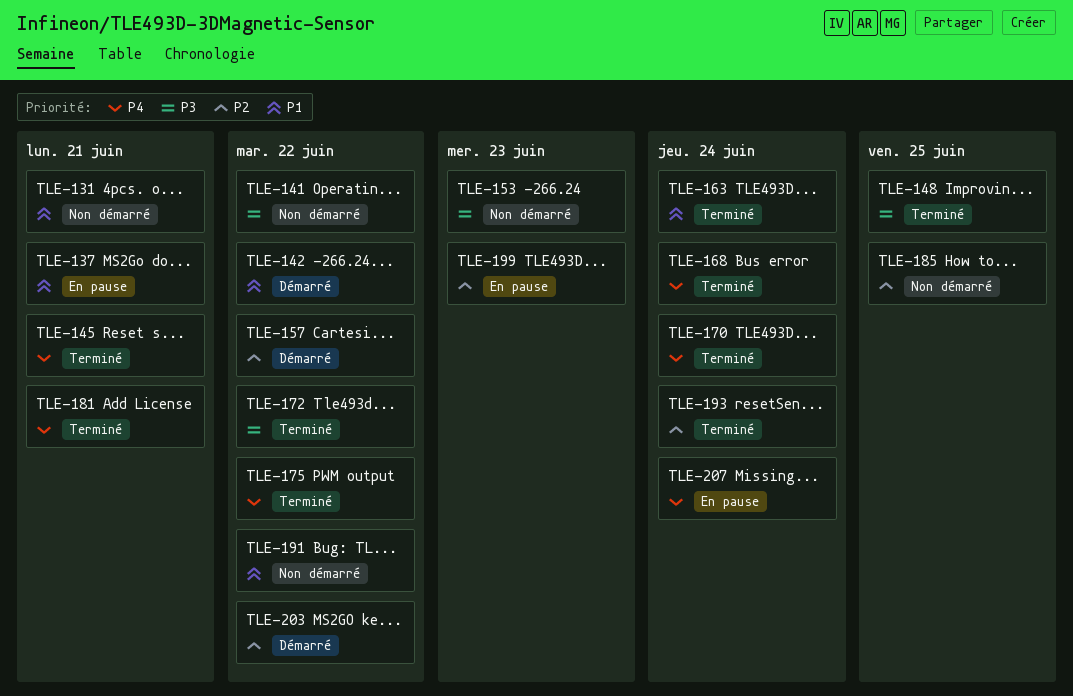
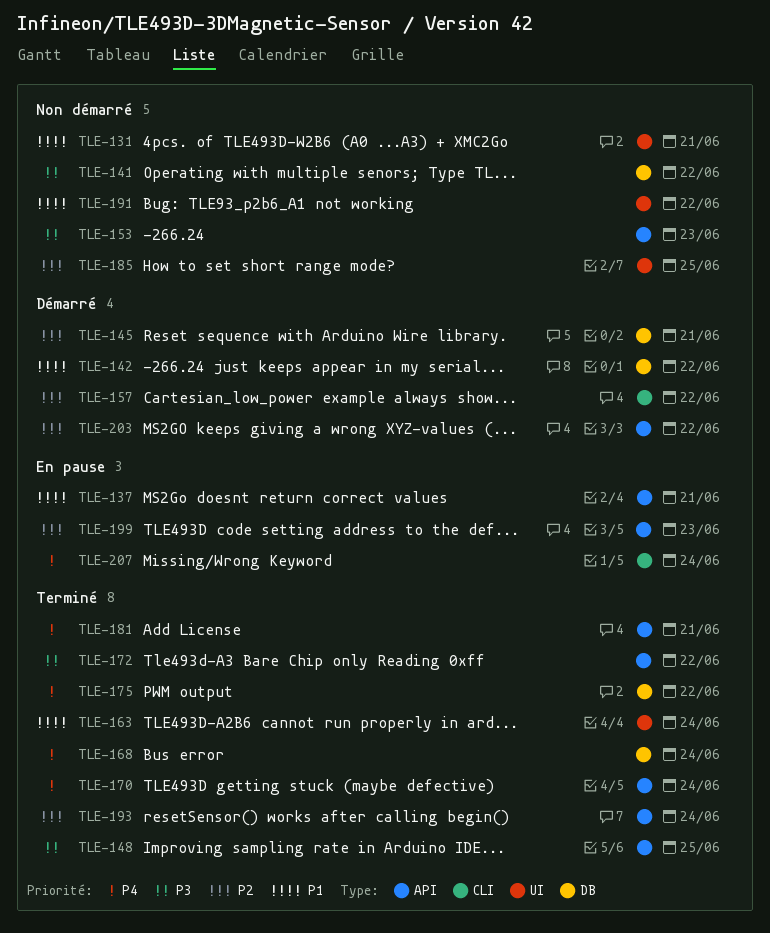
TLE-145, status: Terminé -> Démarré
TLE-145, priority: P4 -> P2

